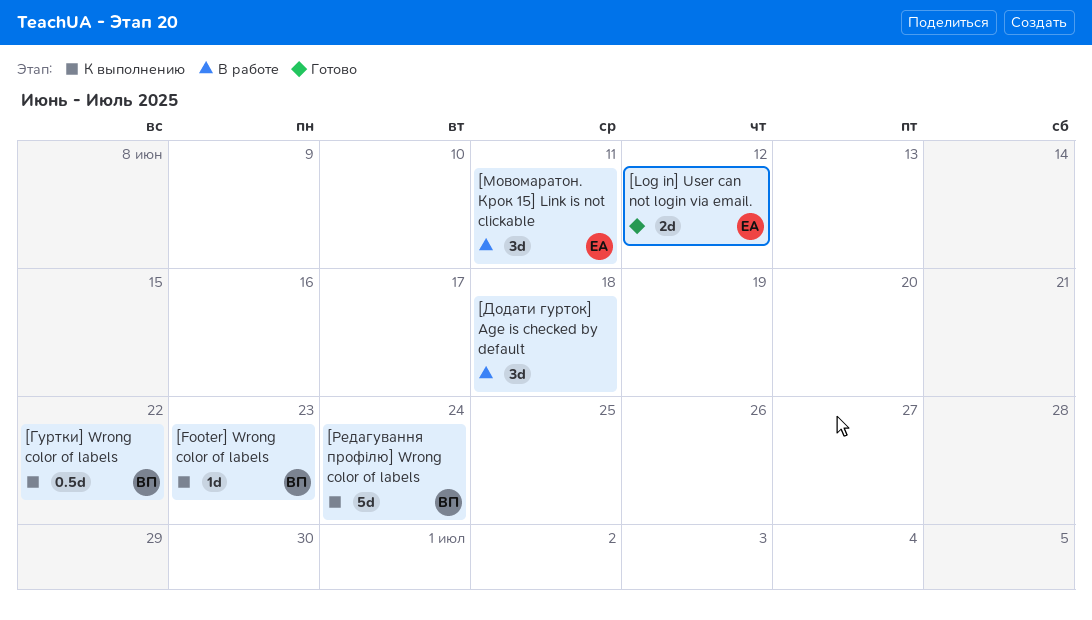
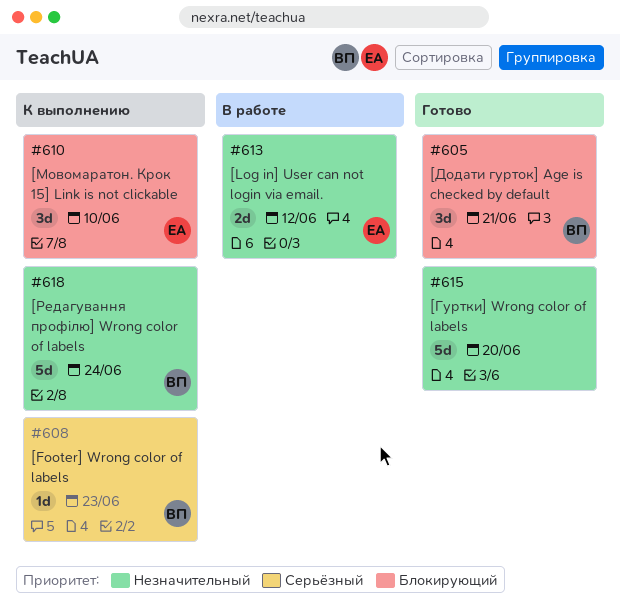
[Log in] User can not login via email., status: Готово -> В работе
[Гуртки] Wrong color of labels, status: К выполнению -> Готово
[Гуртки] Wrong color of labels, owner: ВП -> none
[Гуртки] Wrong color of labels, estimate: 0.5d -> 5d
[Гуртки] Wrong color of labels, due: Jun 22 -> Jun 20
[Додати гурток] Age is checked by default, status: В работе -> Готово
[Додати гурток] Age is checked by default, owner: none -> ВП
[Додати гурток] Age is checked by default, due: Jun 18 -> Jun 21
[Мовомаратон. Крок 15] Link is not clickable, status: В работе -> К выполнению
[Мовомаратон. Крок 15] Link is not clickable, due: Jun 11 -> Jun 10

